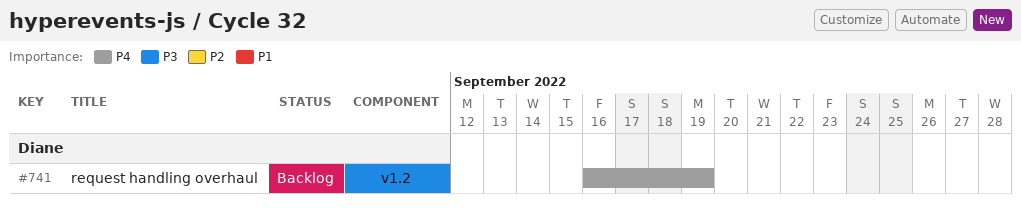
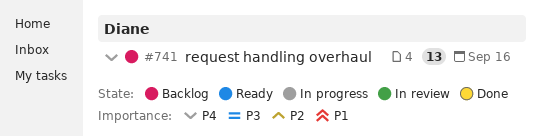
#741, due: Sep 19 -> Sep 16

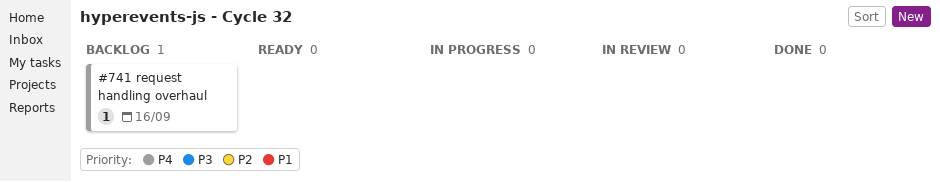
#741, estimate: 13 -> 1

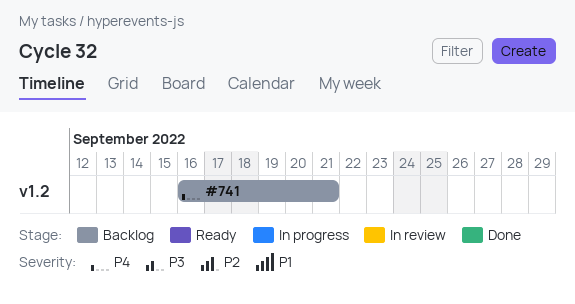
#741, due: Sep 16 -> Sep 21

